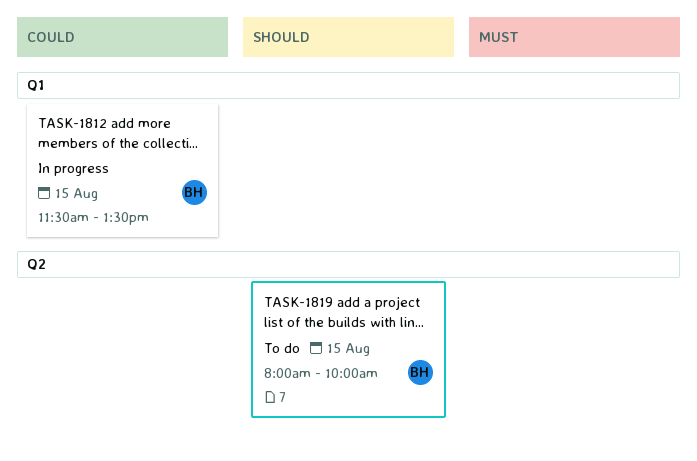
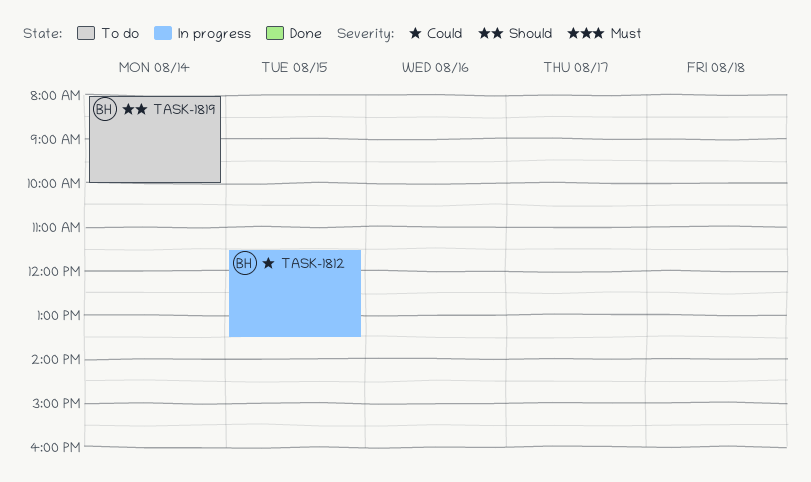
TASK-1819, day: Aug 15 -> Aug 14

